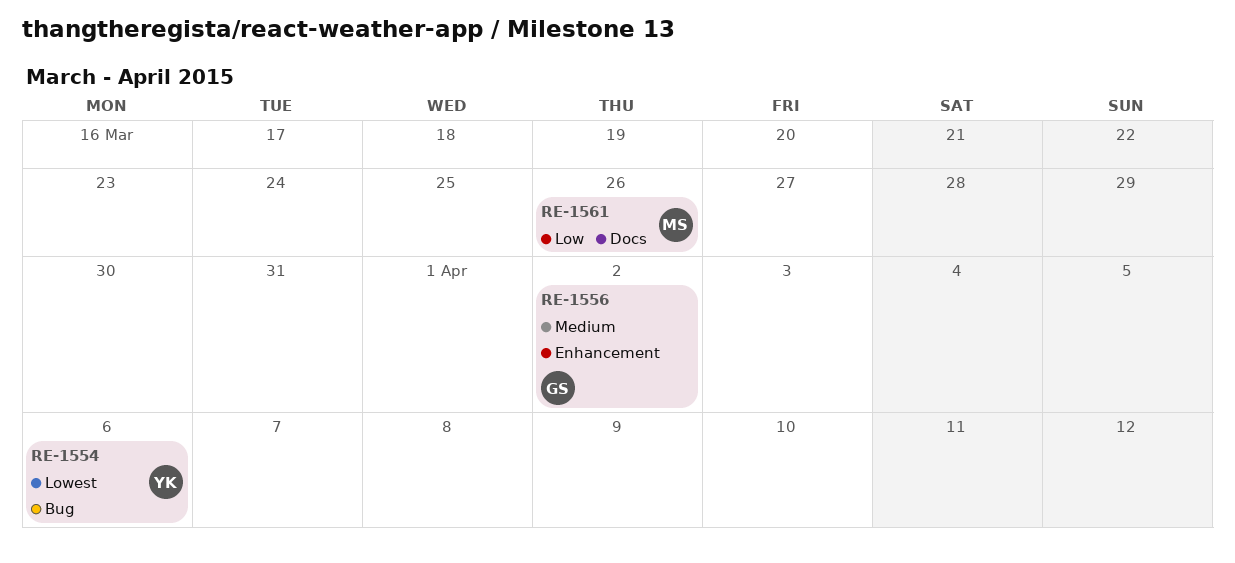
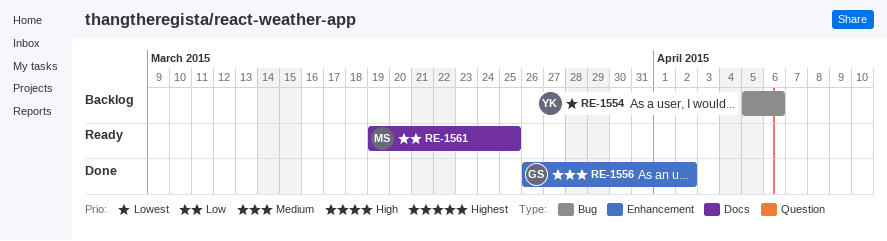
RE-1561, due: Mar 26 -> Mar 25

